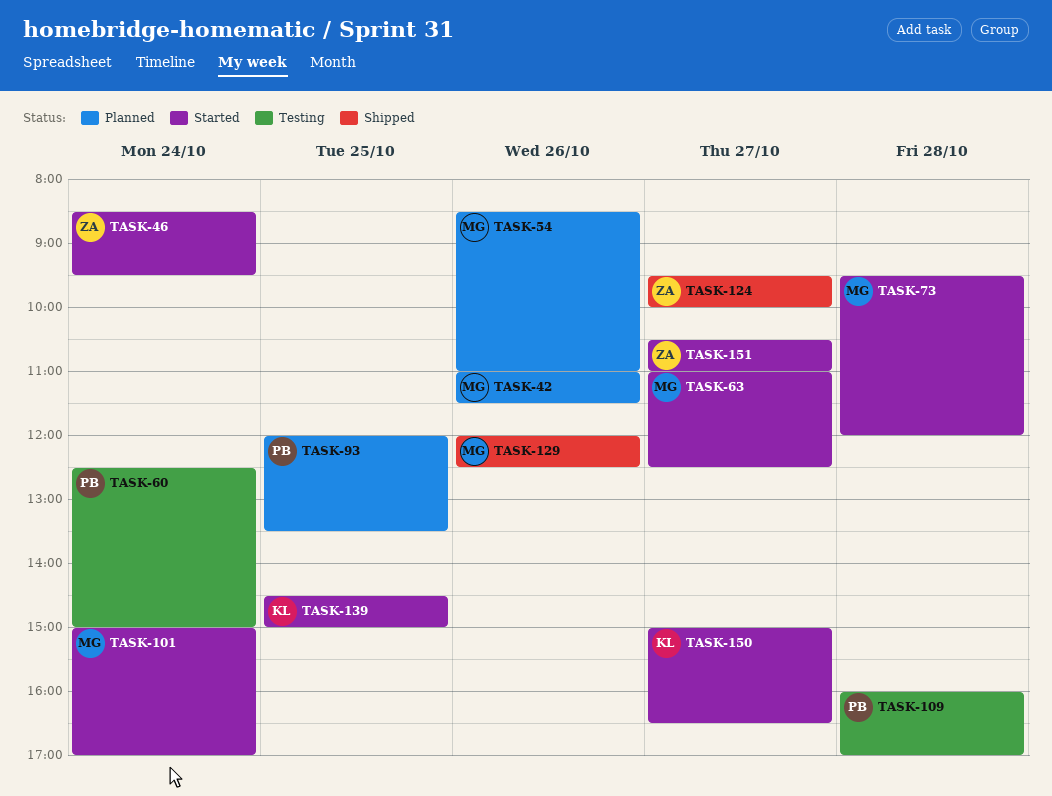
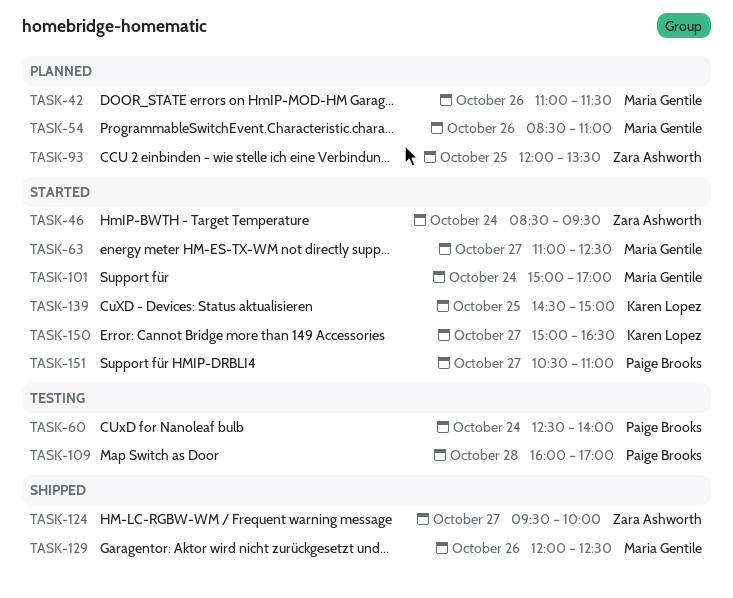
TASK-60, ends: 15:00 -> 14:00
TASK-73: present -> none
TASK-93, owner: Paige Brooks -> Zara Ashworth
TASK-151, owner: Zara Ashworth -> Paige Brooks

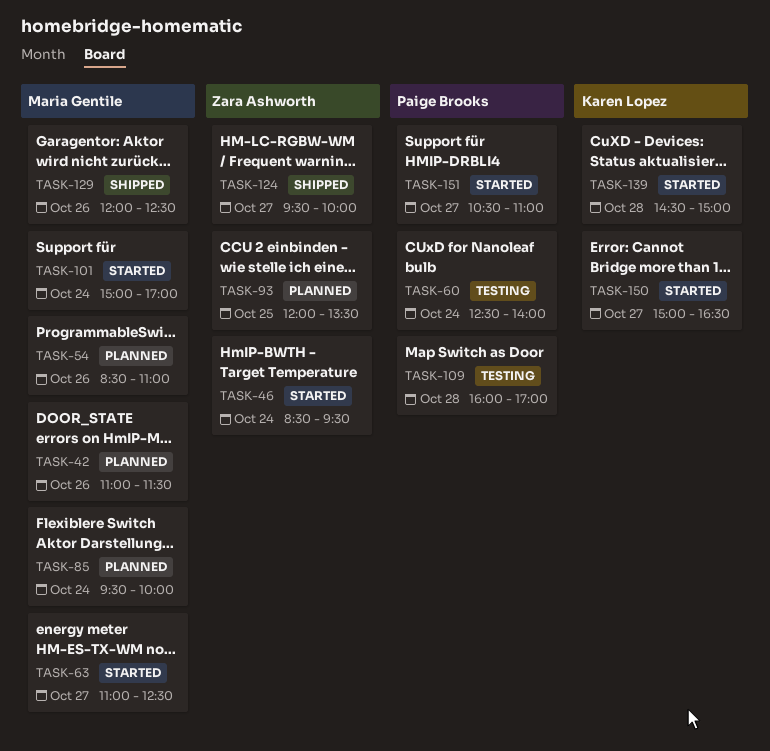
TASK-85: none -> present
TASK-139, day: Oct 25 -> Oct 28

